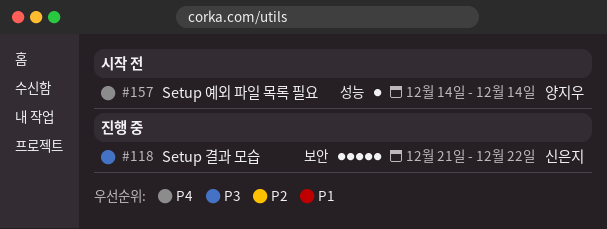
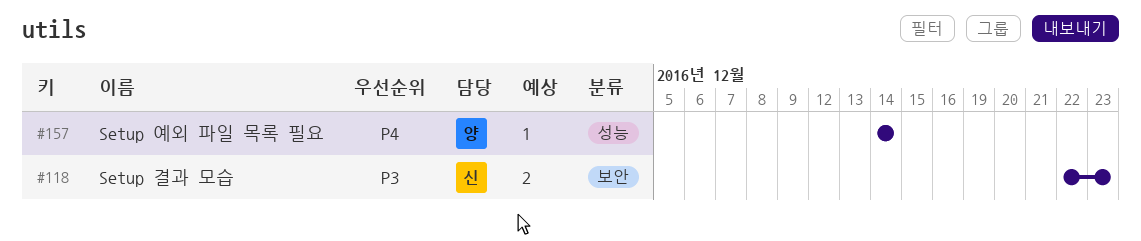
#118, estimate: 5 -> 2
#118, start: Dec 21 -> Dec 22
#118, due: Dec 22 -> Dec 23

